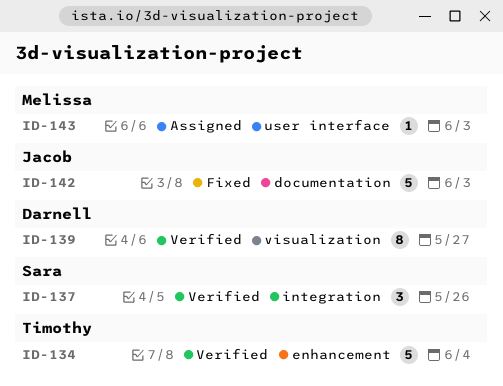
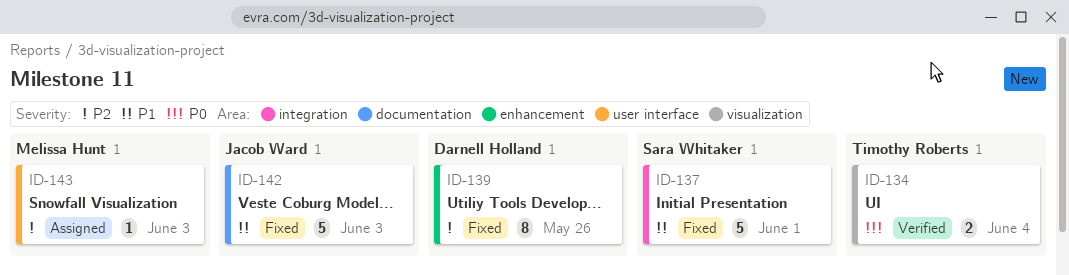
ID-134, label: enhancement -> visualization
ID-134, estimate: 5 -> 2
ID-137, status: Verified -> Fixed
ID-137, estimate: 3 -> 5
ID-137, due: May 26 -> Jun 1
ID-139, status: Verified -> Fixed
ID-139, label: visualization -> enhancement
ID-139, due: May 27 -> May 26

